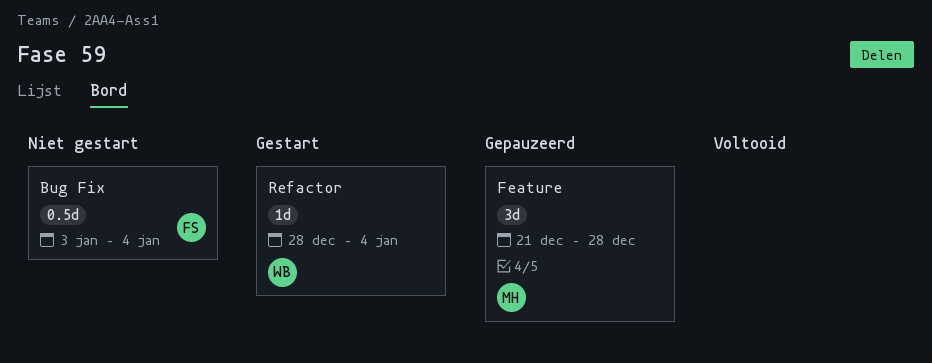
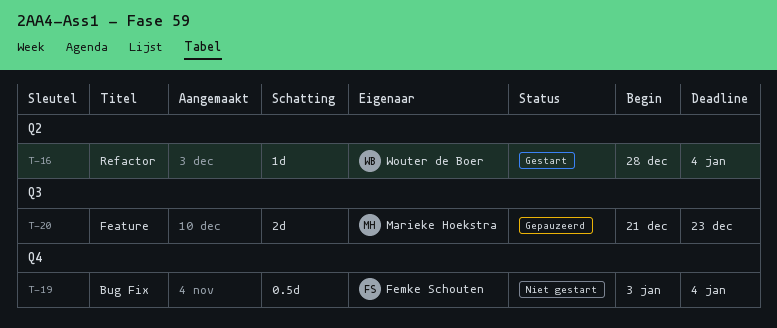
Feature, estimate: 3d -> 2d
Feature, due: Dec 28 -> Dec 23

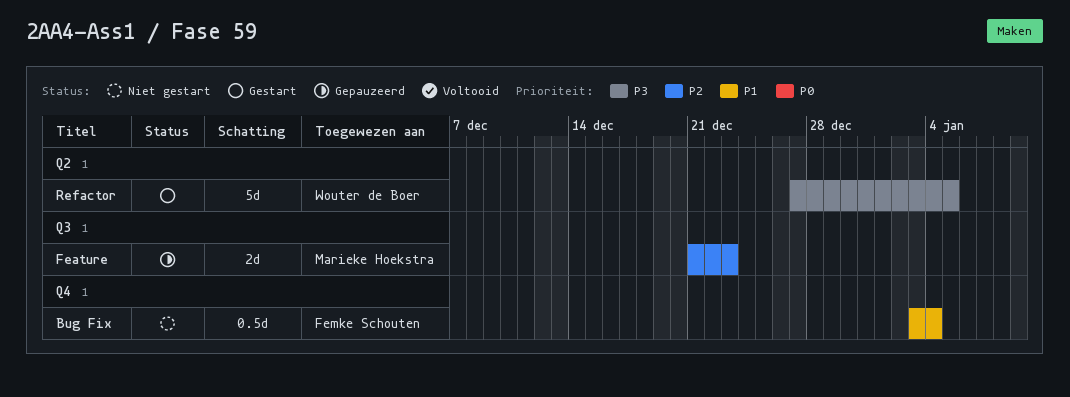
Refactor, estimate: 1d -> 5d
Refactor, start: Dec 28 -> Dec 27
Refactor, due: Jan 4 -> Jan 5

